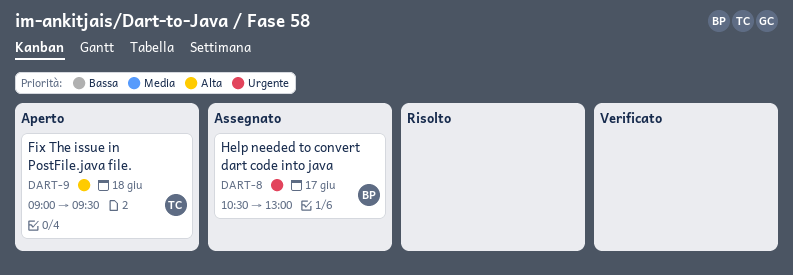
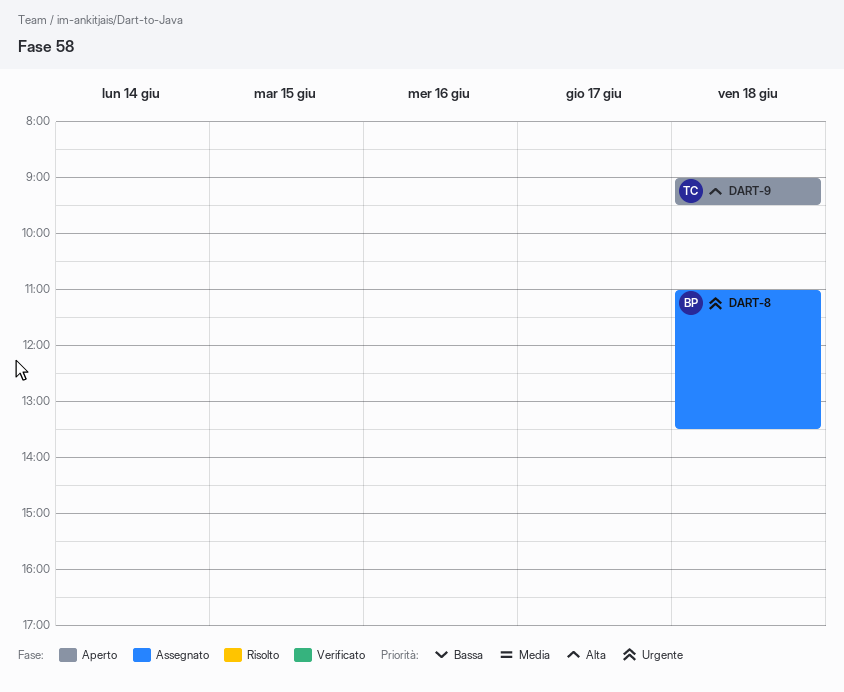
DART-8, day: Jun 17 -> Jun 18
DART-8, begins: 10:30 -> 11:00
DART-8, ends: 13:00 -> 13:30

